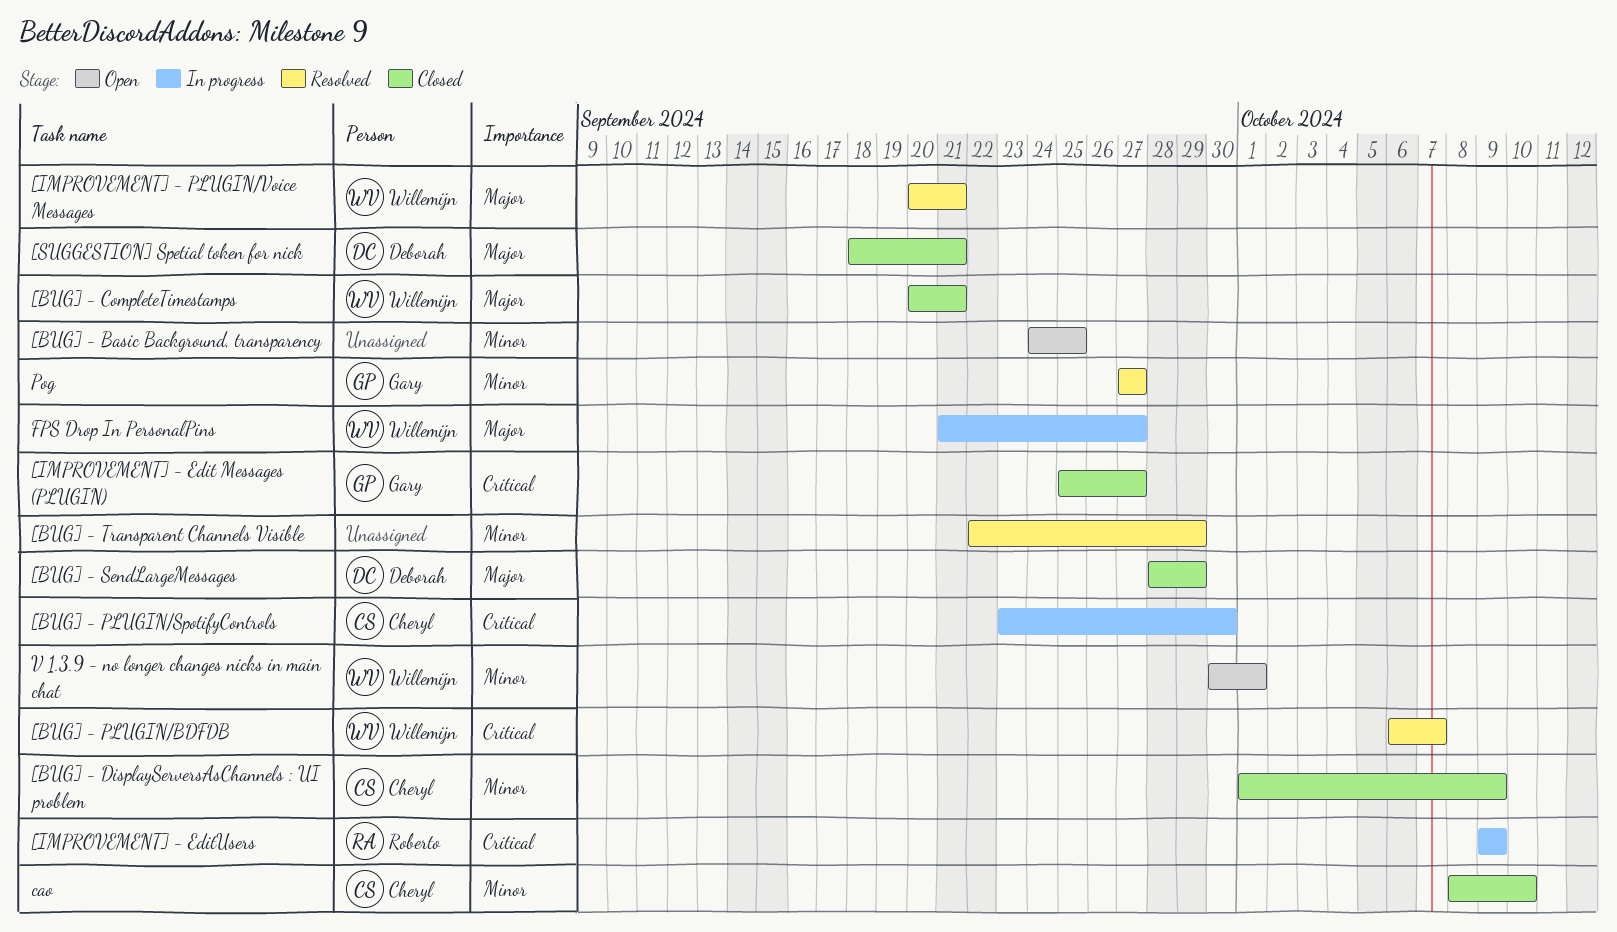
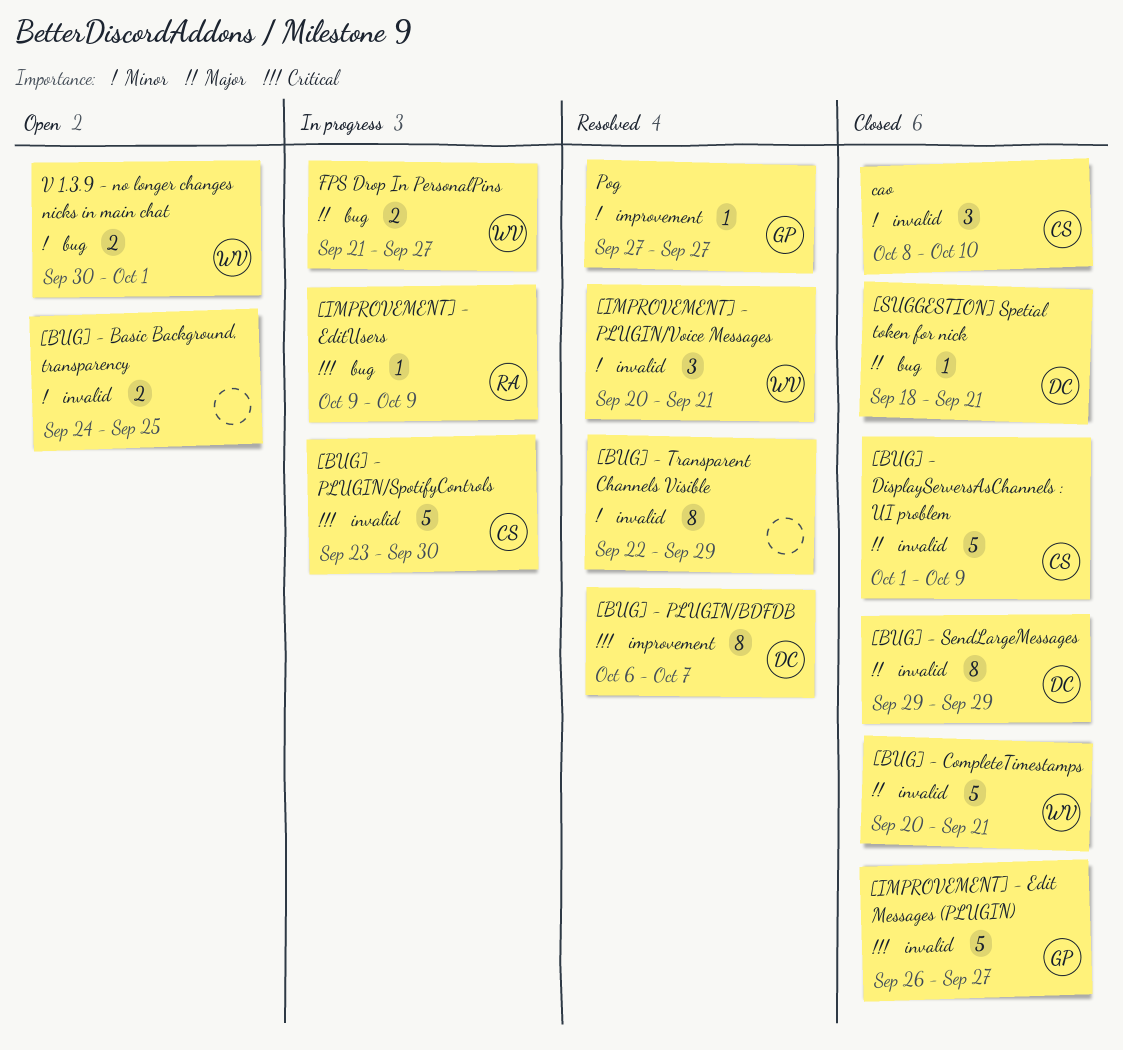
[BUG] - DisplayServersAsChannels : UI problem, priority: Minor -> Major
[BUG] - PLUGIN/BDFDB, owner: Willemijn -> Deborah
[BUG] - SendLargeMessages, start: Sep 28 -> Sep 29
[IMPROVEMENT] - Edit Messages (PLUGIN), start: Sep 25 -> Sep 26
[IMPROVEMENT] - PLUGIN/Voice Messages, priority: Major -> Minor

